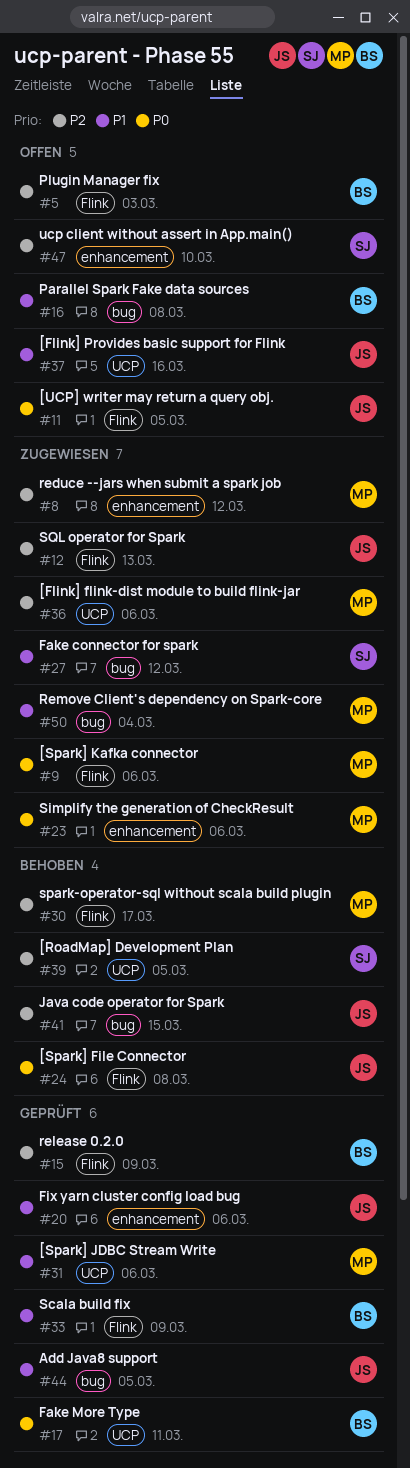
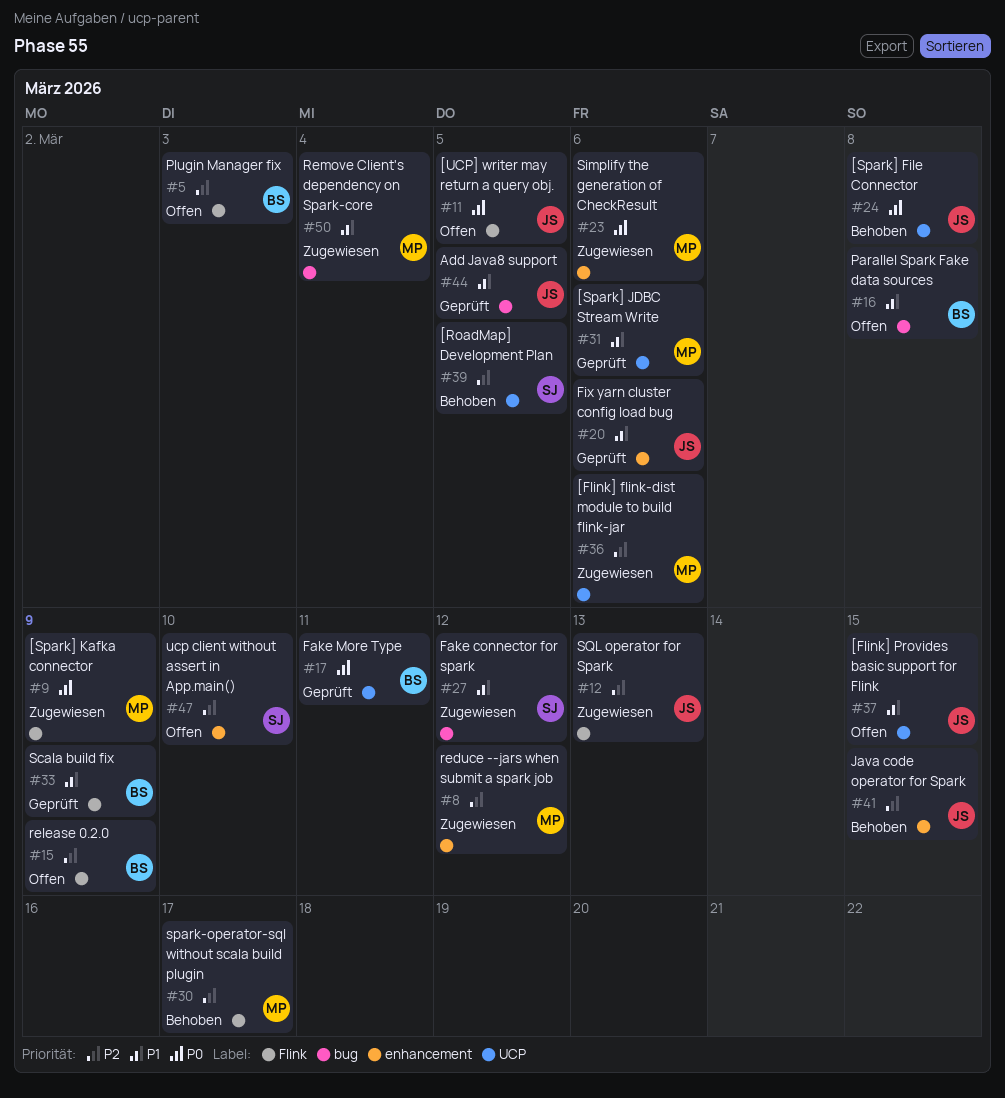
#9, due: Mar 6 -> Mar 9
#15, status: Geprüft -> Offen
#24, label: Flink -> UCP
#37, due: Mar 16 -> Mar 15
#41, label: bug -> enhancement

